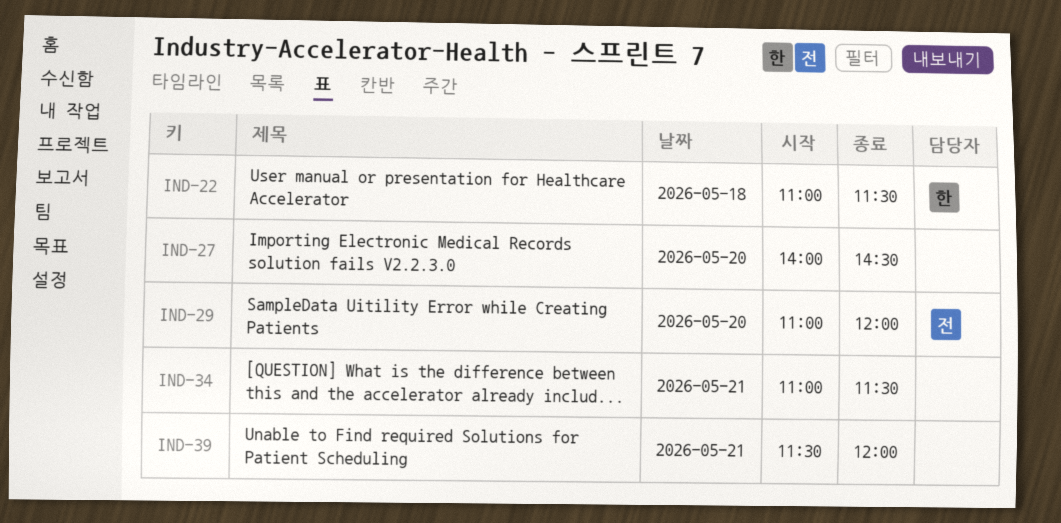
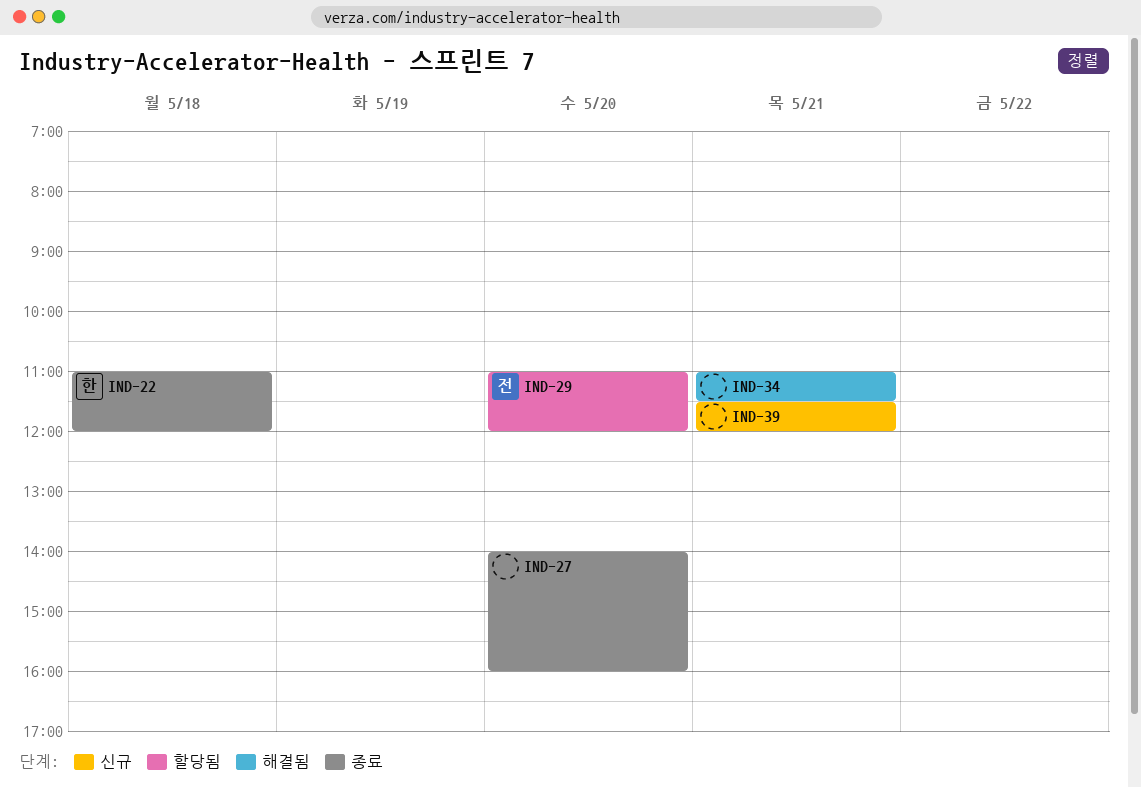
IND-22, ends: 11:30 -> 12:00
IND-27, ends: 14:30 -> 16:00

